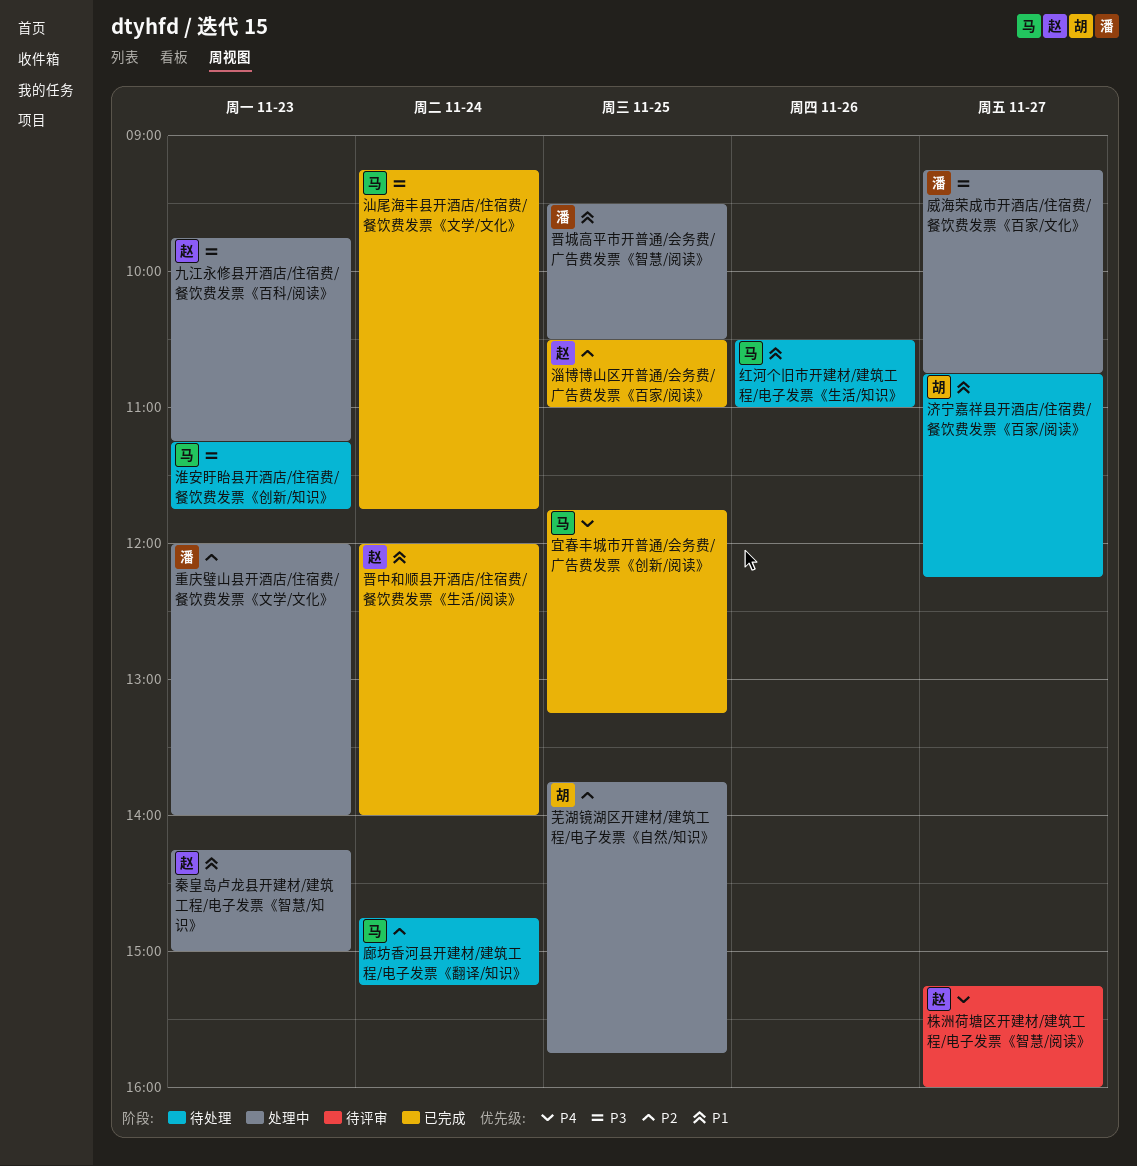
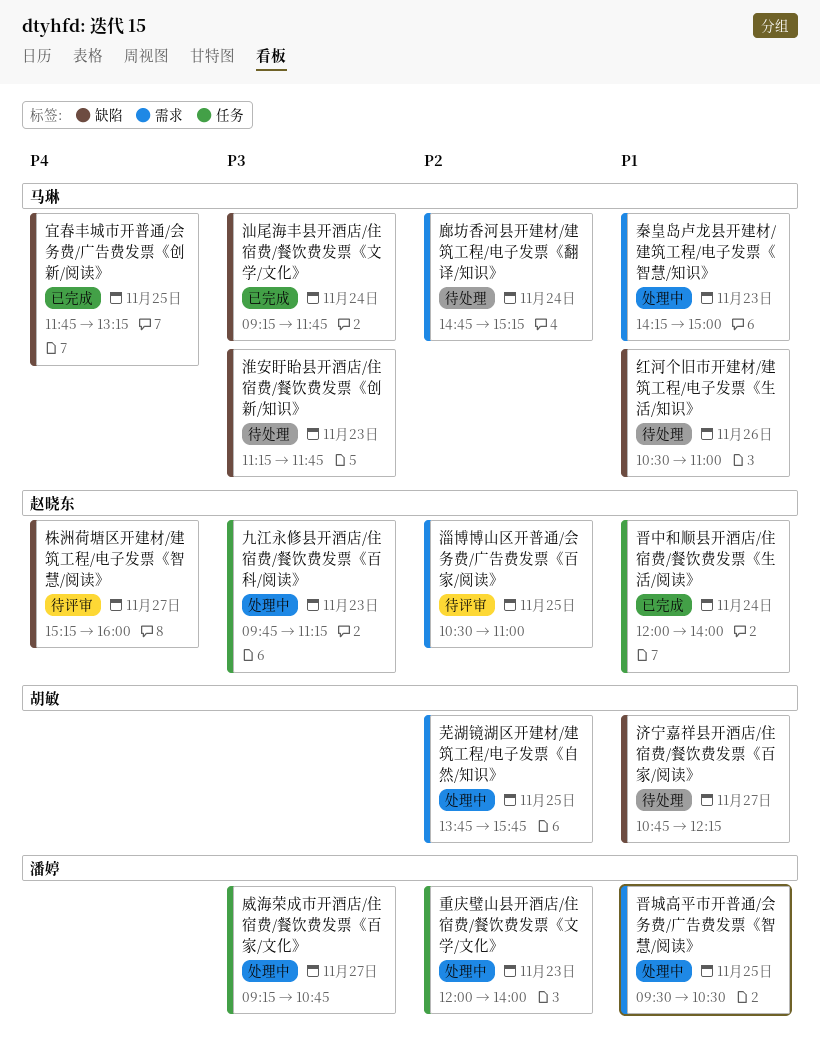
淄博博山区开普通/会务费/广告费发票《百家/阅读》, status: 已完成 -> 待评审
秦皇岛卢龙县开建材/建筑工程/电子发票《智慧/知识》, owner: 赵晓东 -> 马琳

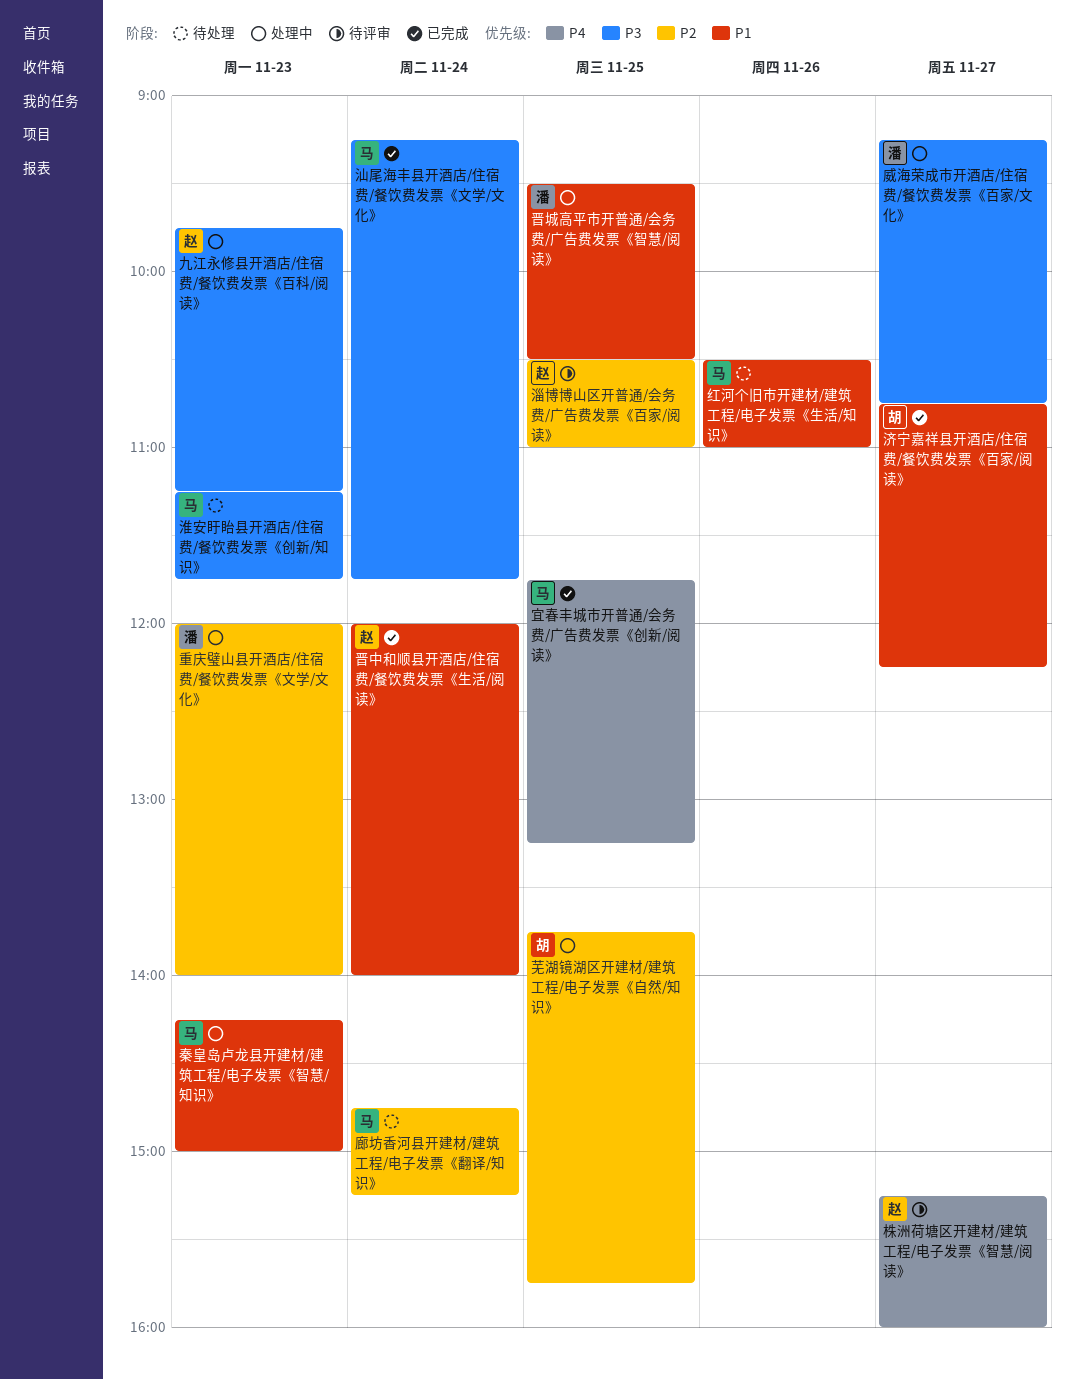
济宁嘉祥县开酒店/住宿费/餐饮费发票《百家/阅读》, status: 待处理 -> 已完成

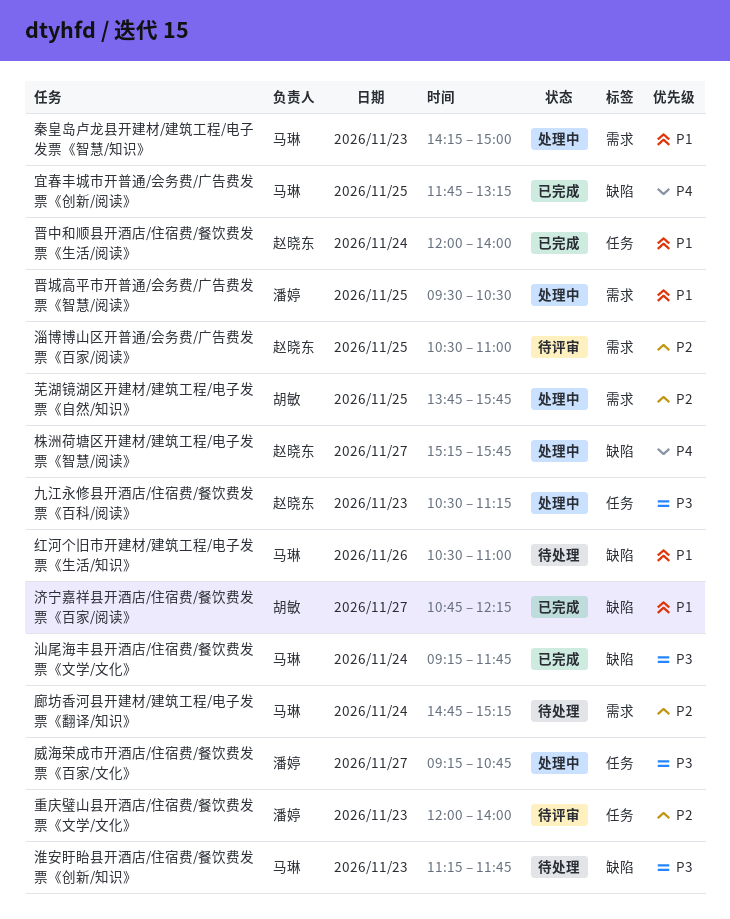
九江永修县开酒店/住宿费/餐饮费发票《百科/阅读》, begins: 09:45 -> 10:30
株洲荷塘区开建材/建筑工程/电子发票《智慧/阅读》, status: 待评审 -> 处理中
株洲荷塘区开建材/建筑工程/电子发票《智慧/阅读》, ends: 16:00 -> 15:45
重庆璧山县开酒店/住宿费/餐饮费发票《文学/文化》, status: 处理中 -> 待评审

